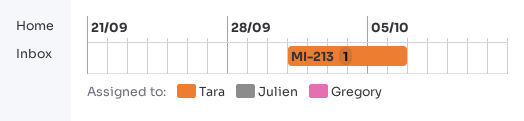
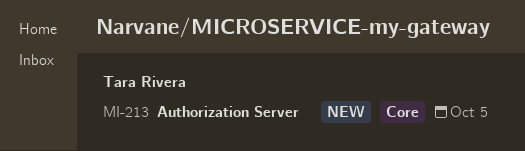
MI-213, due: Oct 6 -> Oct 5

